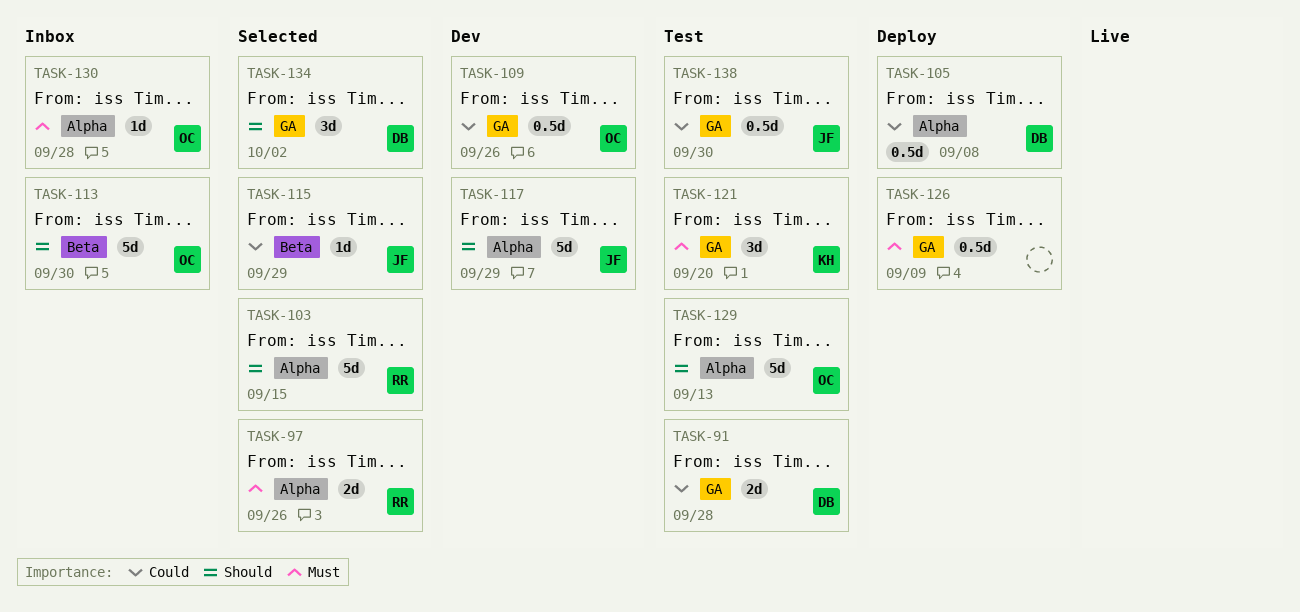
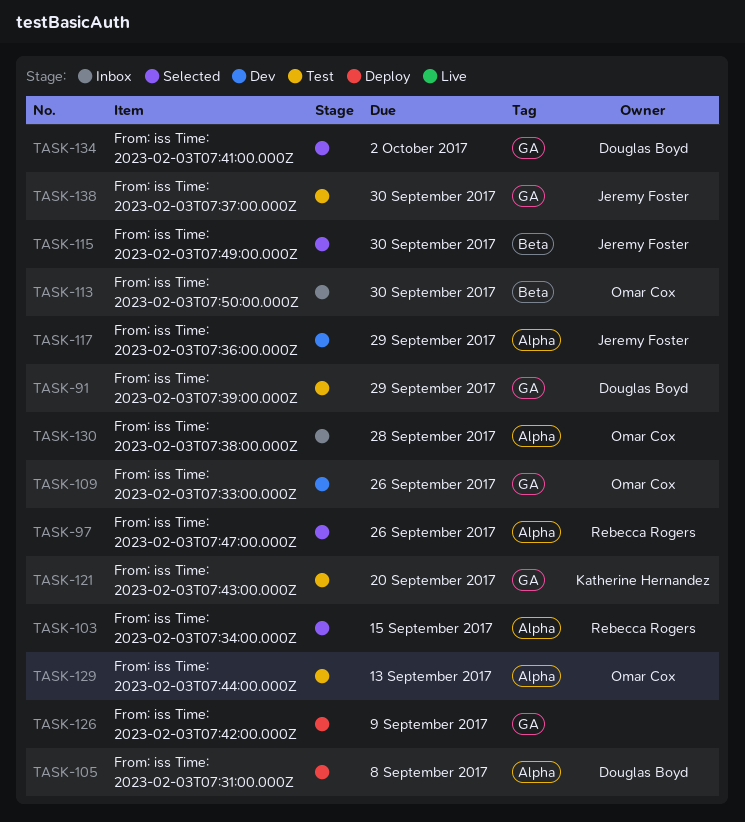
TASK-91, due: Sep 28 -> Sep 29
TASK-115, due: Sep 29 -> Sep 30

